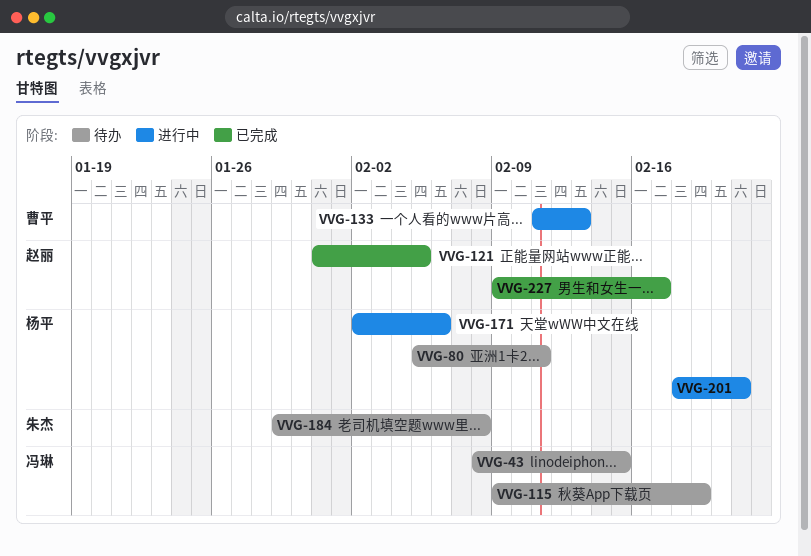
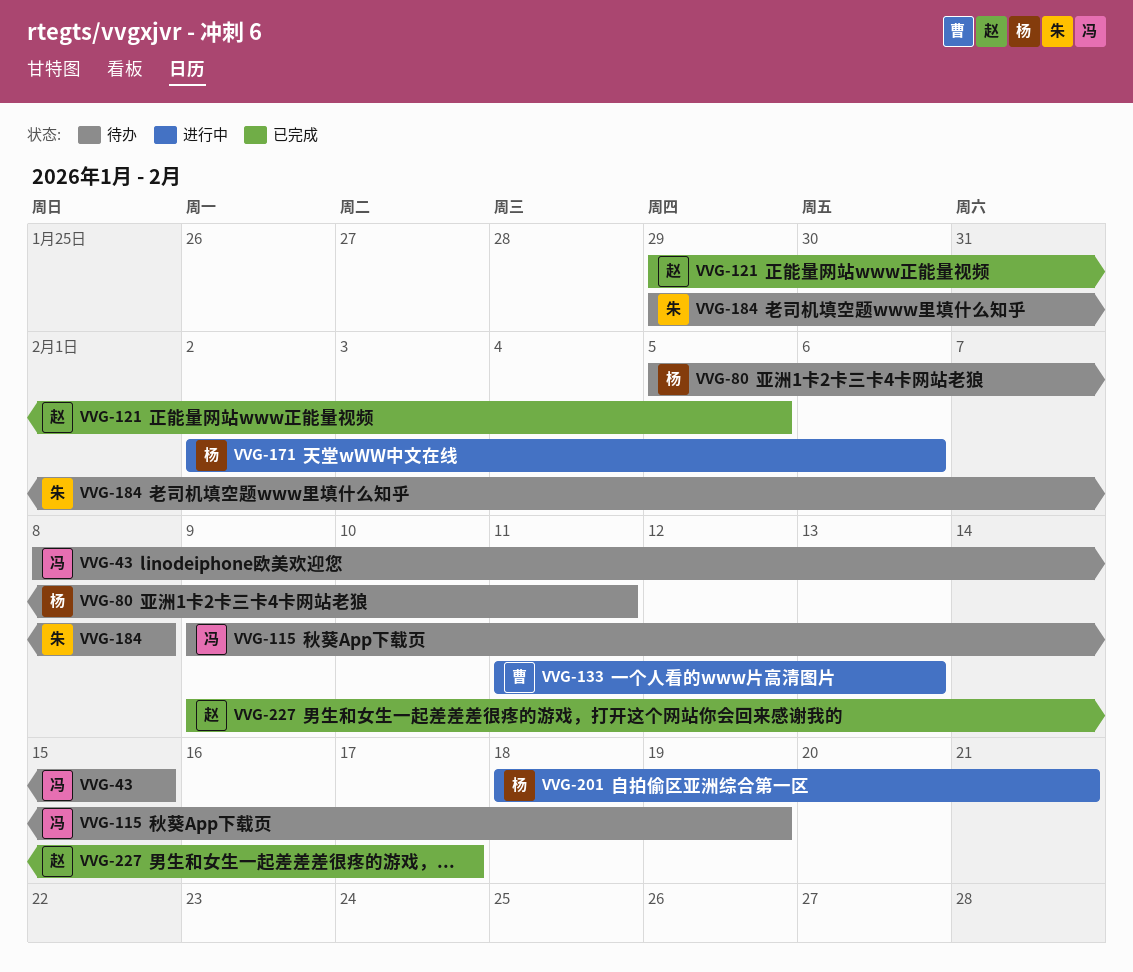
VVG-121, start: Jan 31 -> Jan 29

